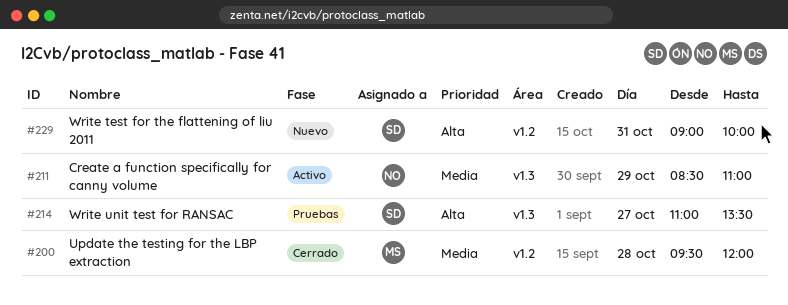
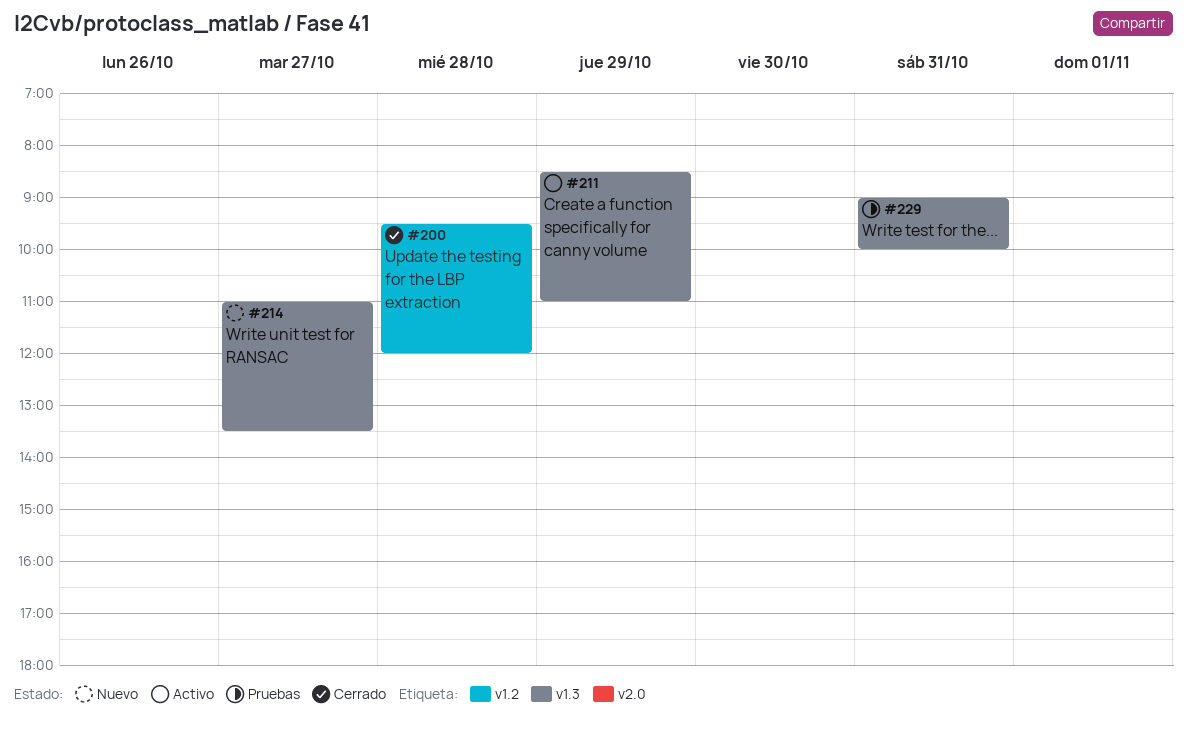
#214, status: Pruebas -> Nuevo
#229, status: Nuevo -> Pruebas
#229, label: v1.2 -> v1.3

